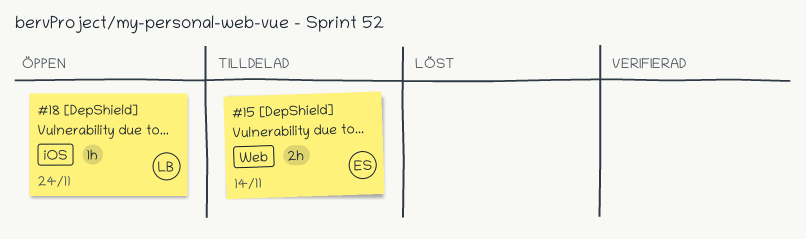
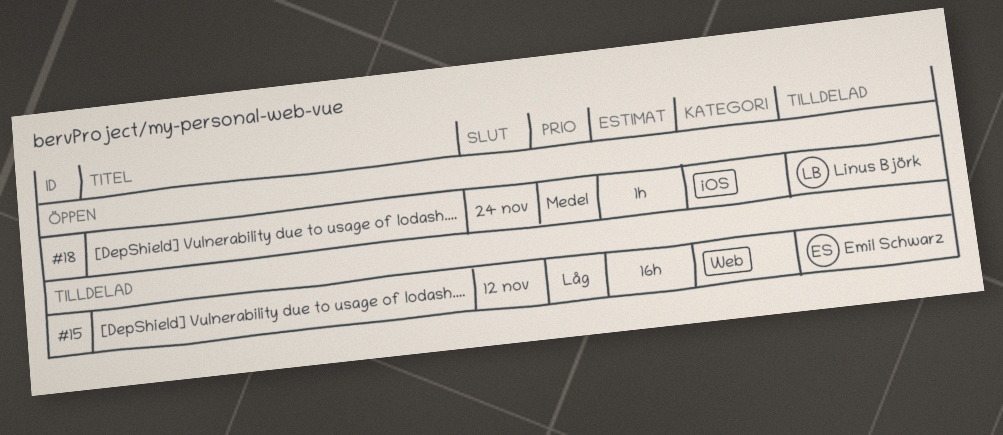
#15, estimate: 2h -> 16h
#15, due: Nov 14 -> Nov 12

